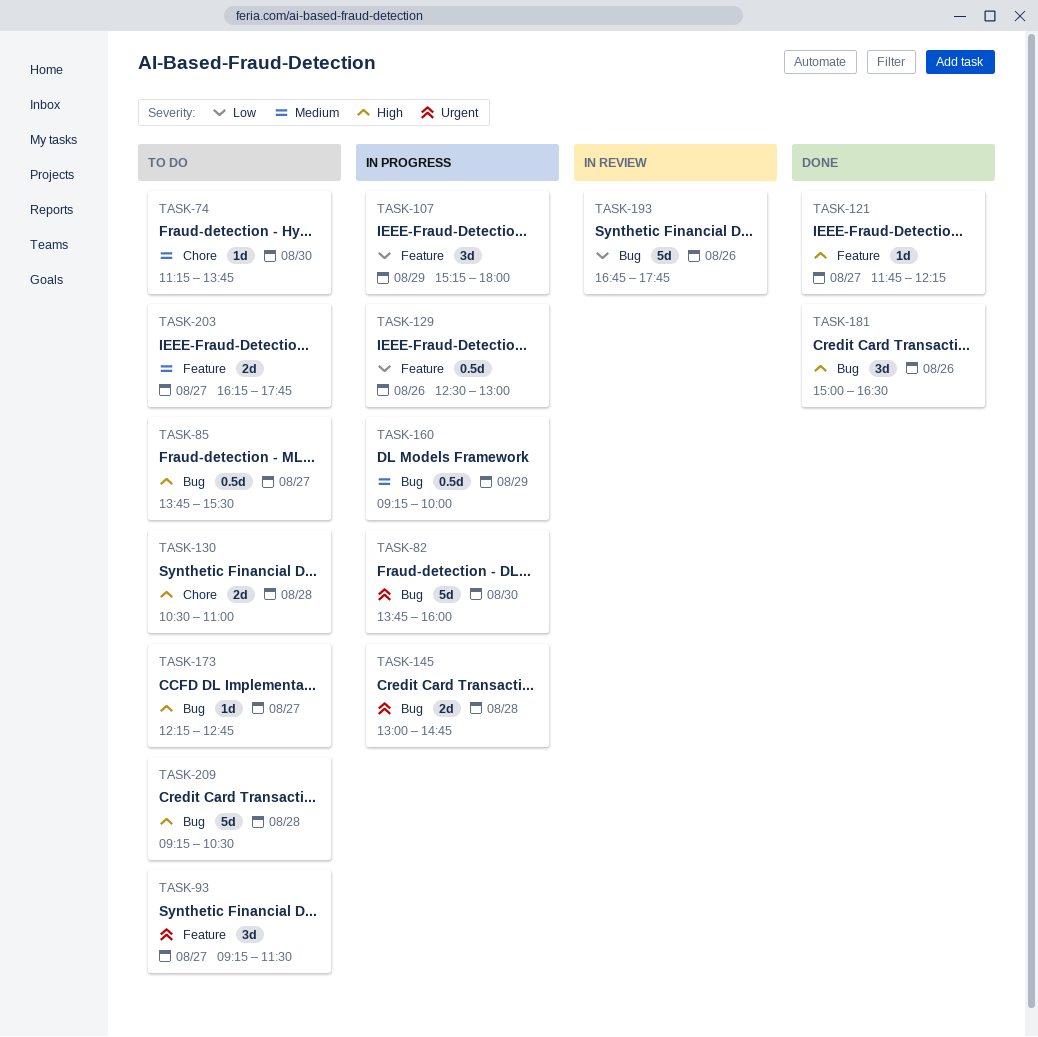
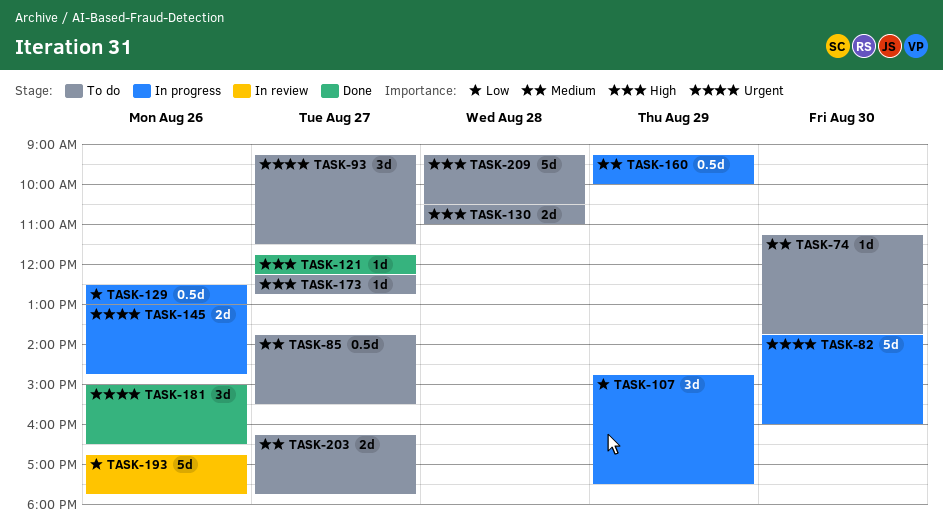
TASK-85, priority: High -> Medium
TASK-107, begins: 15:15 -> 14:45
TASK-107, ends: 18:00 -> 17:30
TASK-145, day: Aug 28 -> Aug 26
TASK-181, priority: High -> Urgent

